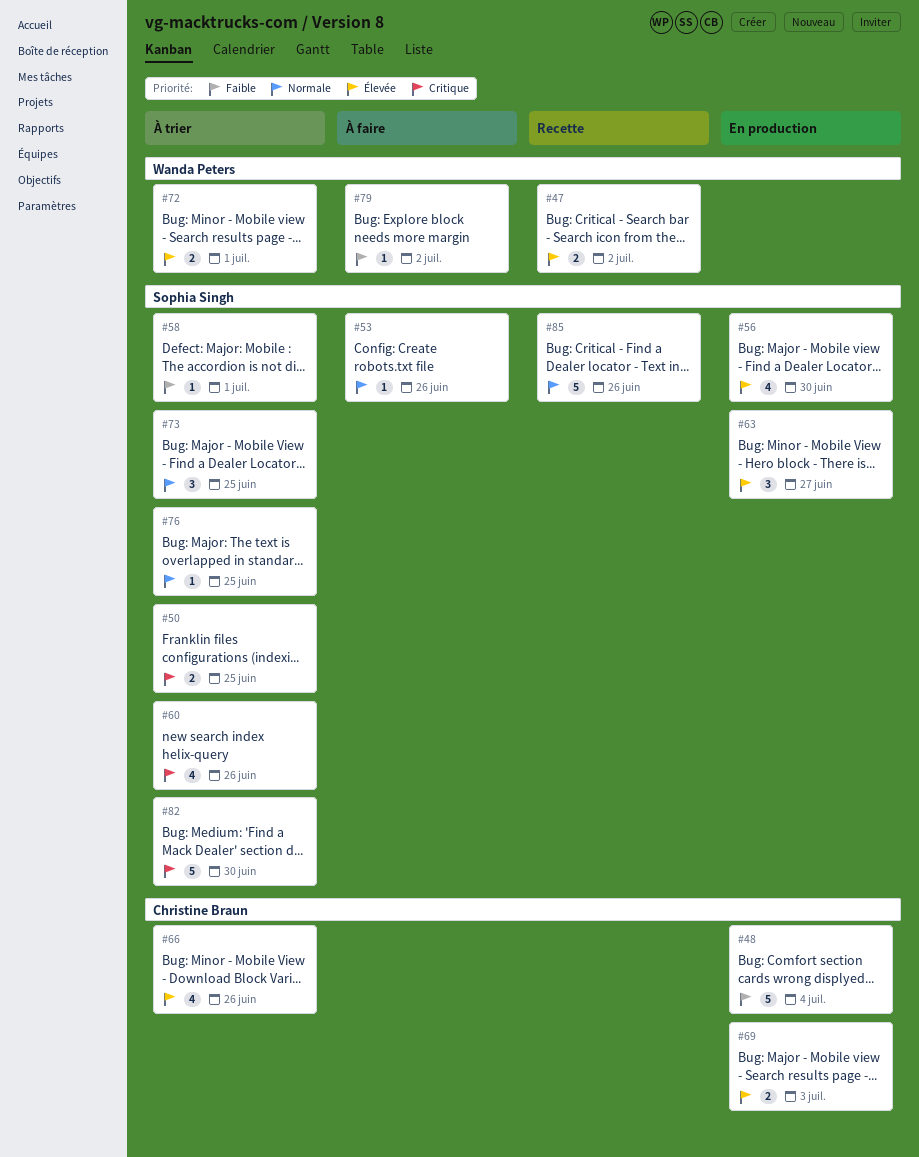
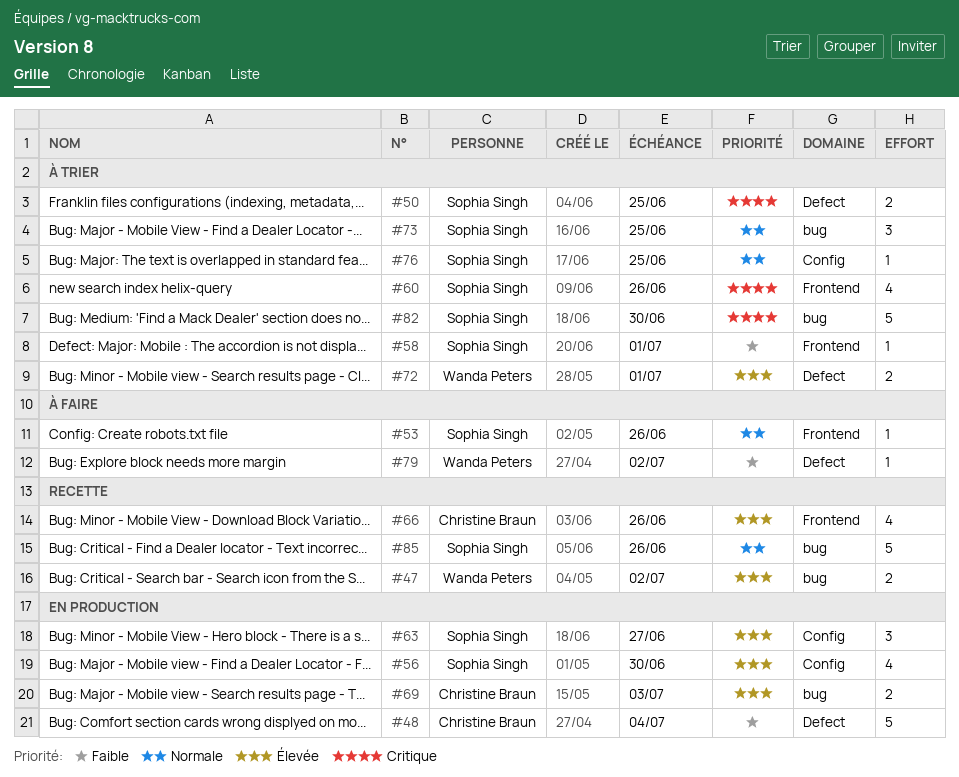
#66, status: À trier -> Recette

